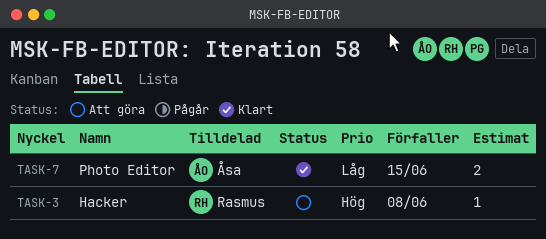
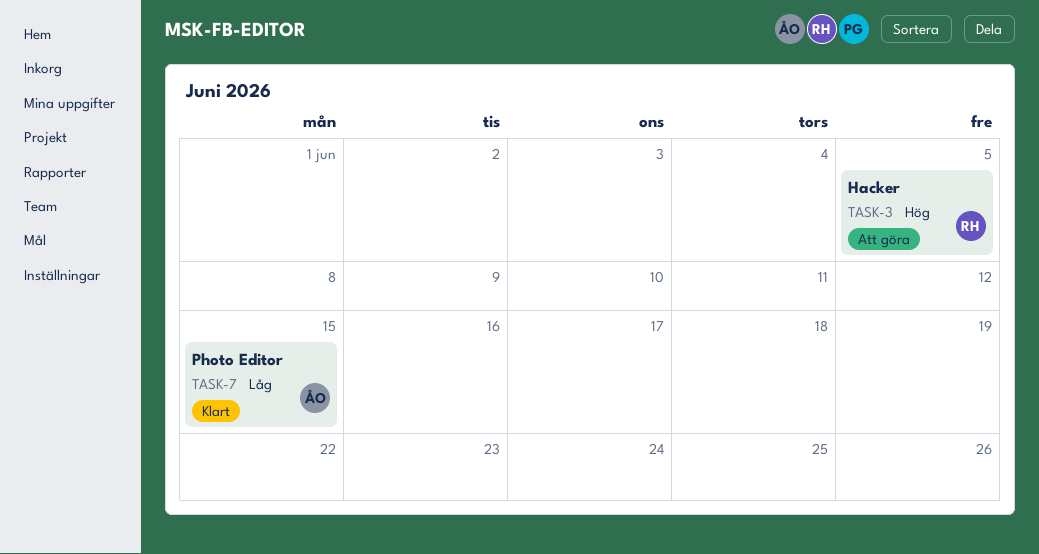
TASK-3, due: Jun 8 -> Jun 5

